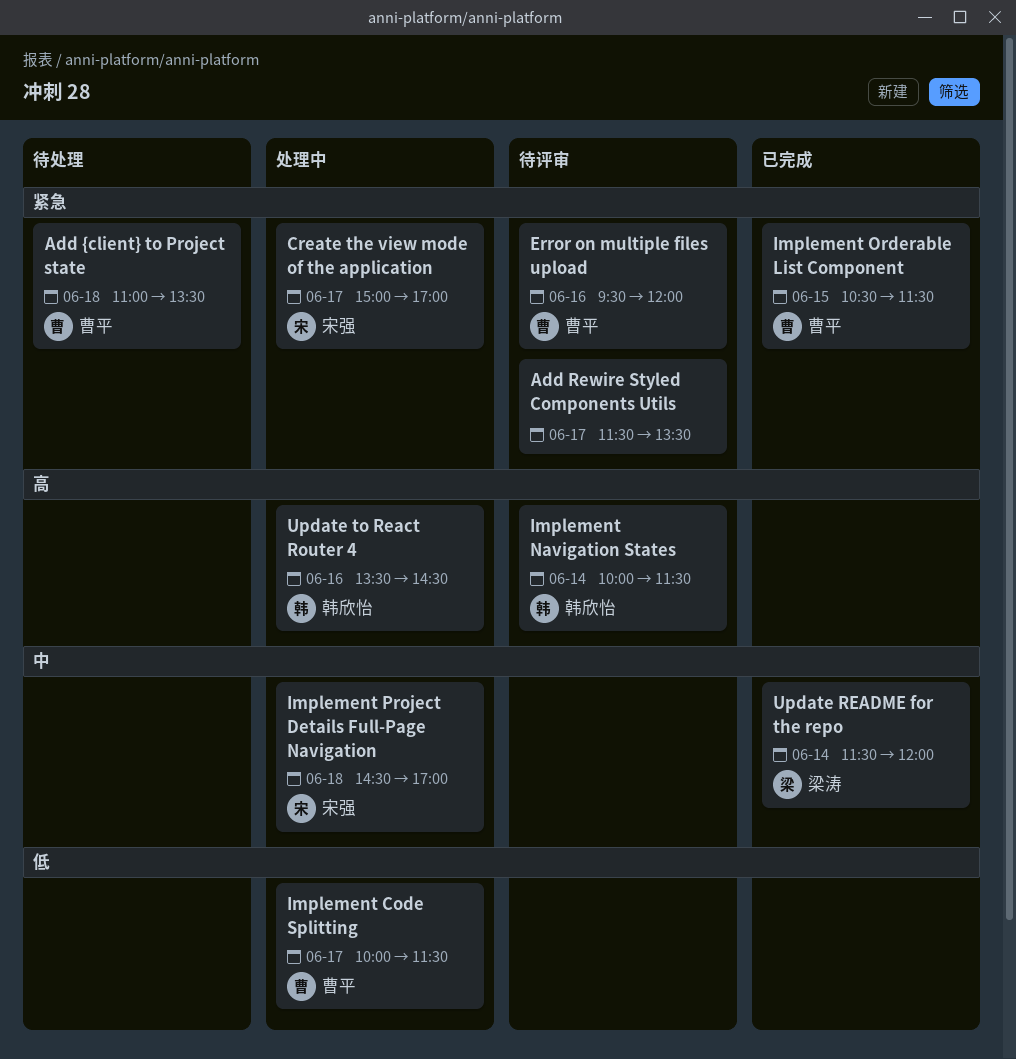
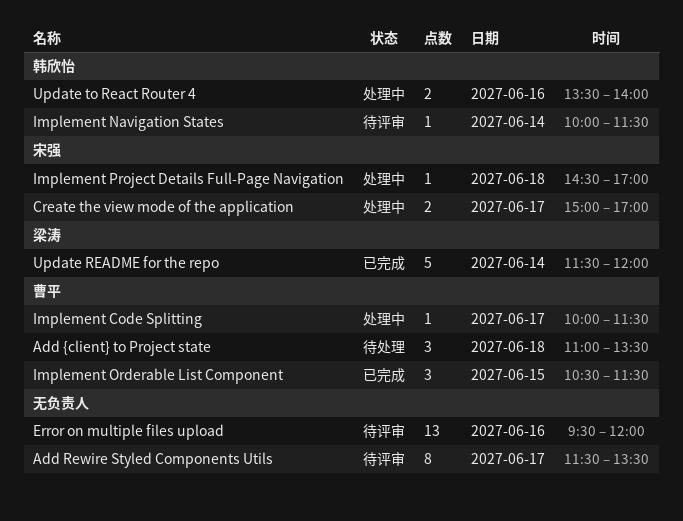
Error on multiple files upload, owner: 曹平 -> none
Update to React Router 4, ends: 14:30 -> 14:00

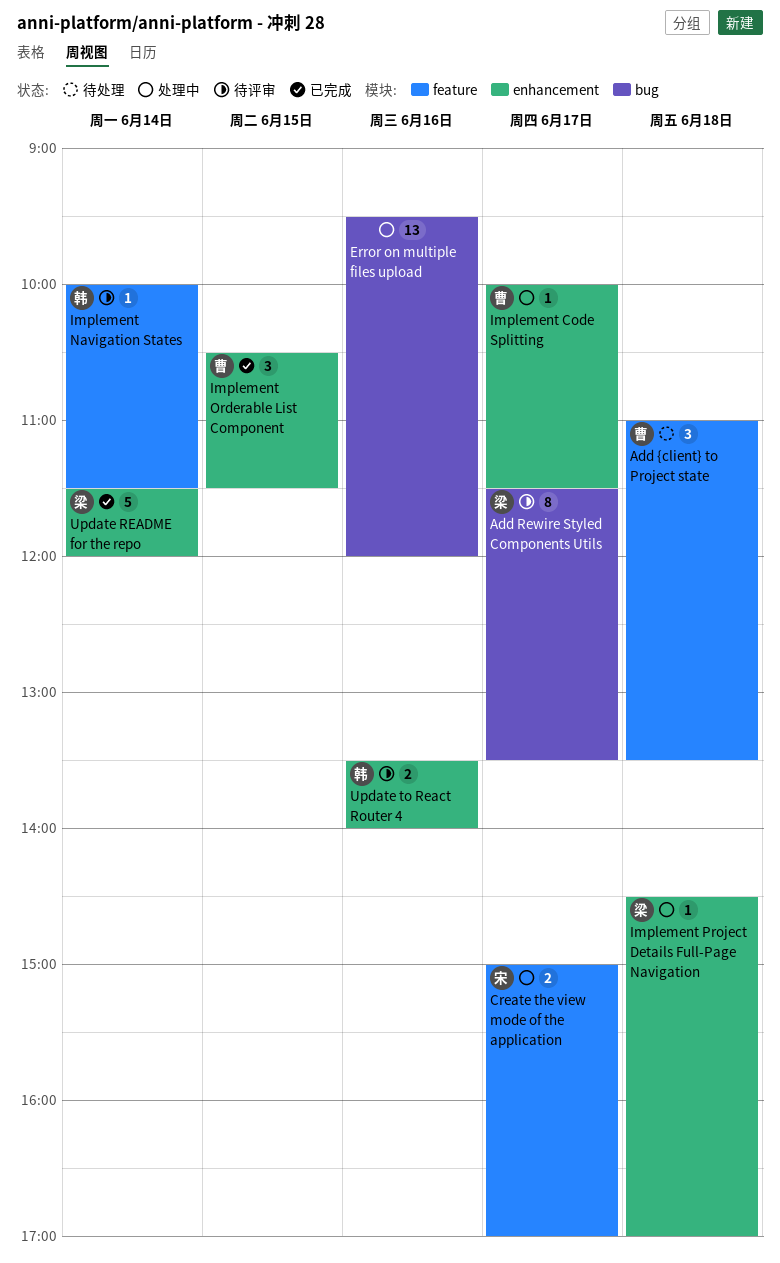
Add Rewire Styled Components Utils, owner: none -> 梁涛
Error on multiple files upload, status: 待评审 -> 处理中
Implement Project Details Full-Page Navigation, owner: 宋强 -> 梁涛
Update to React Router 4, status: 处理中 -> 待评审

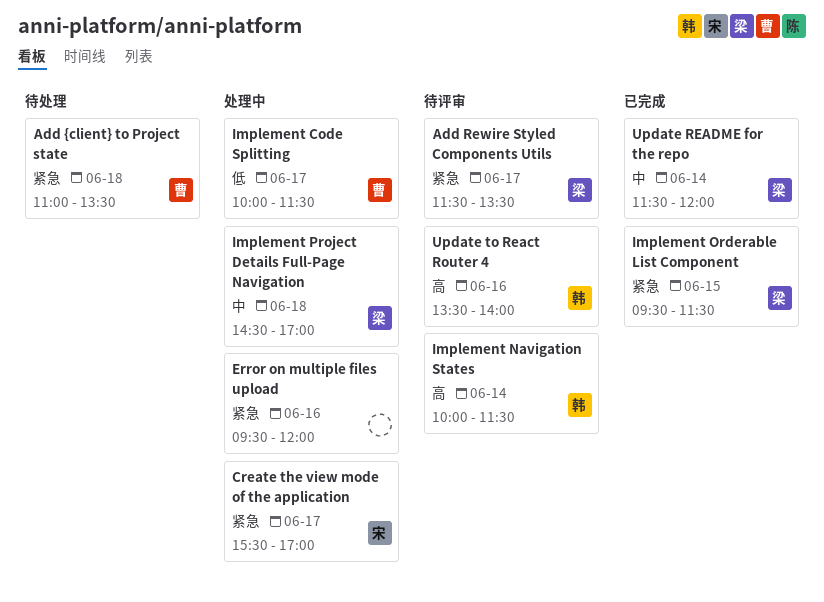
Create the view mode of the application, begins: 15:00 -> 15:30
Implement Orderable List Component, owner: 曹 -> 梁
Implement Orderable List Component, begins: 10:30 -> 09:30

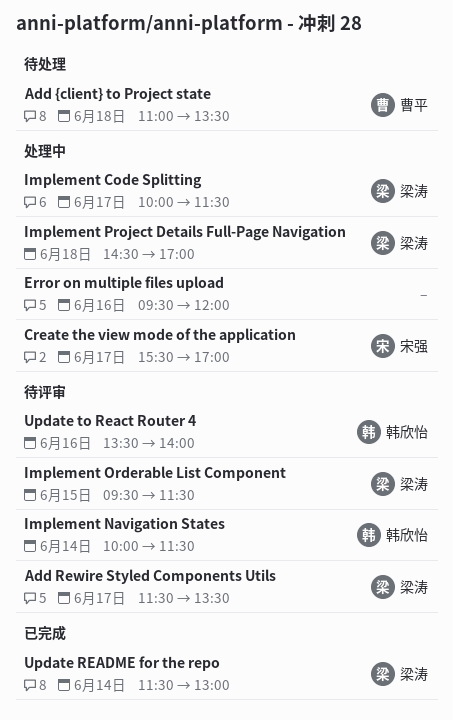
Implement Code Splitting, owner: 曹平 -> 梁涛
Implement Orderable List Component, status: 已完成 -> 待评审
Update README for the repo, ends: 12:00 -> 13:00

